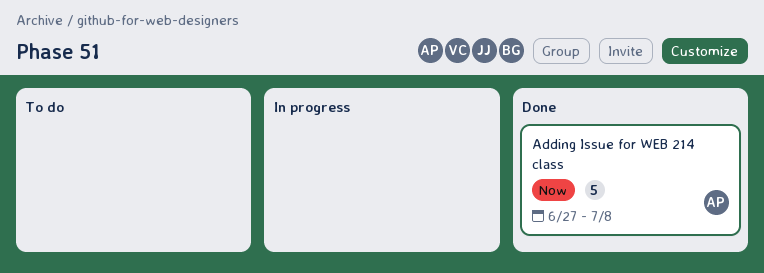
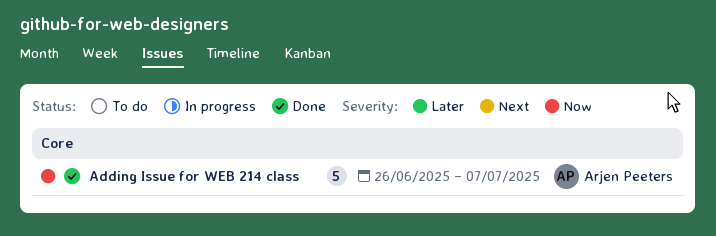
Adding Issue for WEB 214 class, start: Jun 27 -> Jun 26
Adding Issue for WEB 214 class, due: Jul 8 -> Jul 7

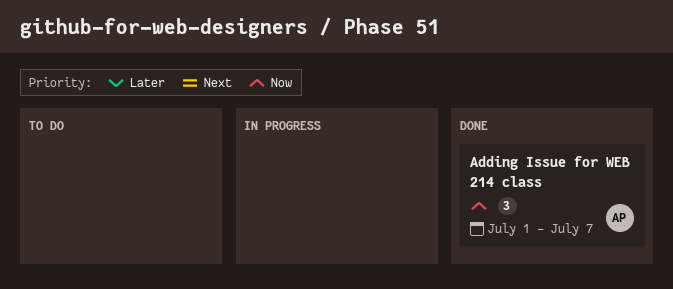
Adding Issue for WEB 214 class, estimate: 5 -> 3
Adding Issue for WEB 214 class, start: Jun 26 -> Jul 1

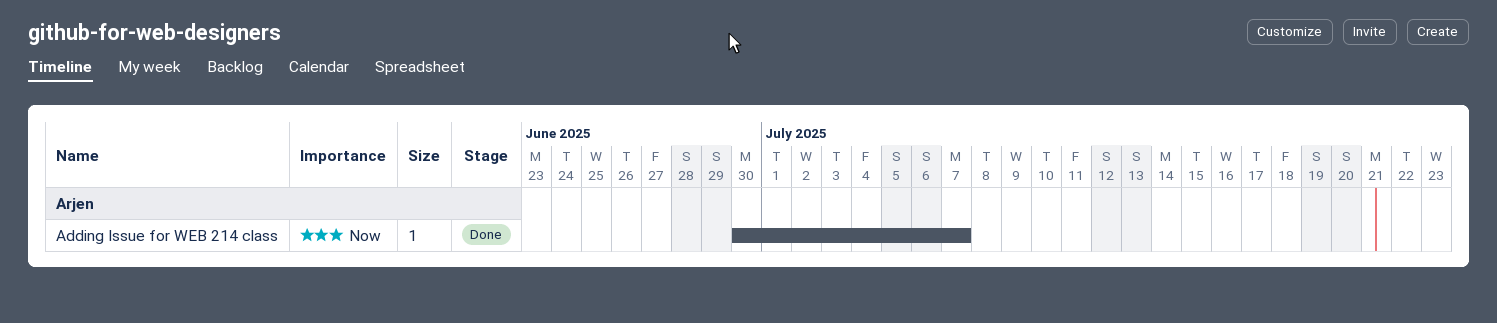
Adding Issue for WEB 214 class, estimate: 3 -> 1
Adding Issue for WEB 214 class, start: Jul 1 -> Jun 30

